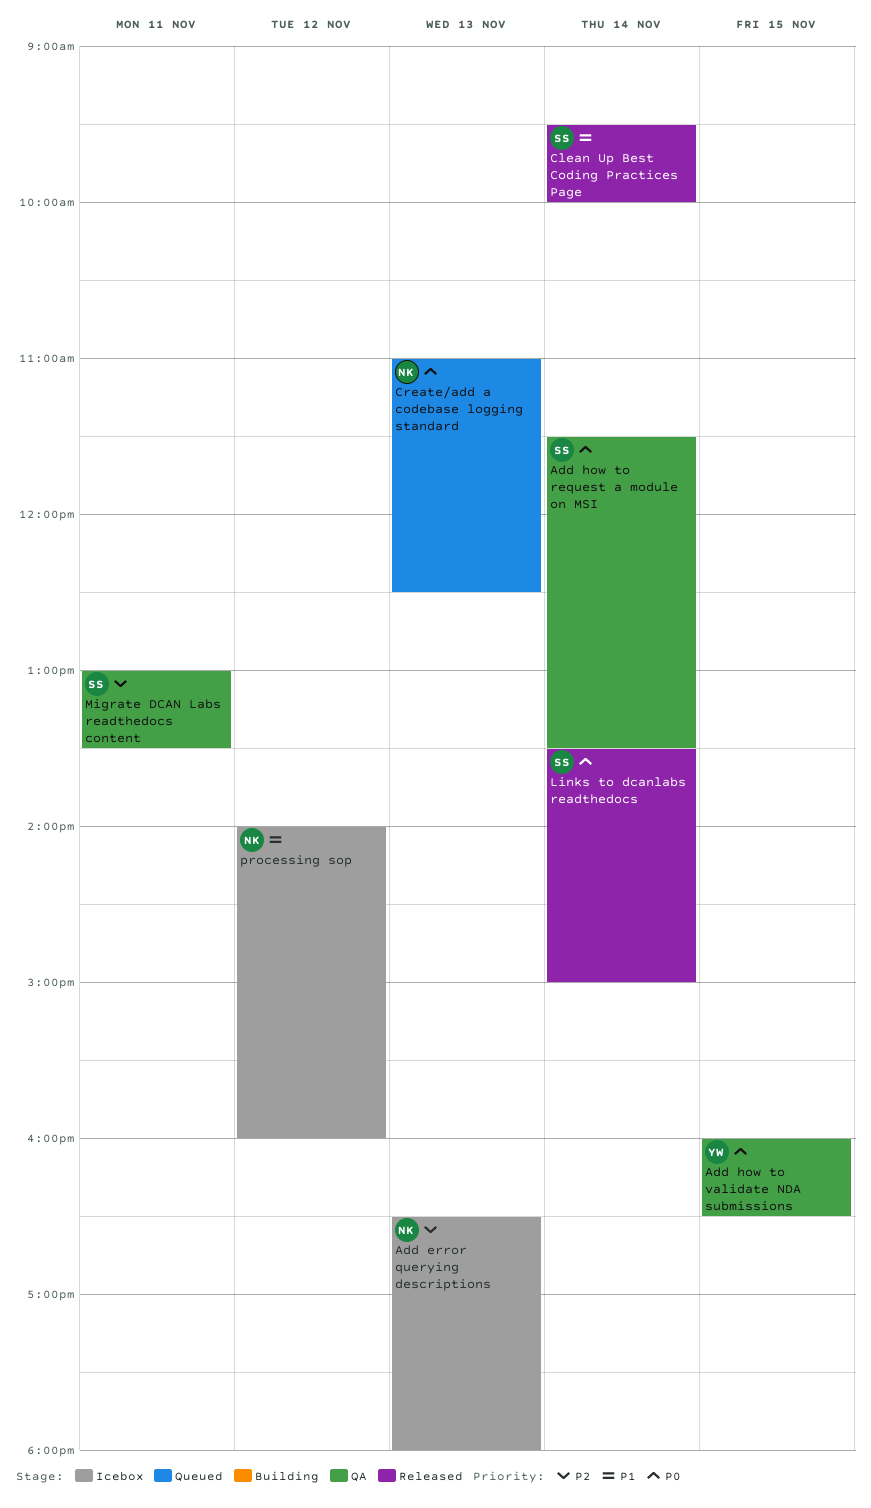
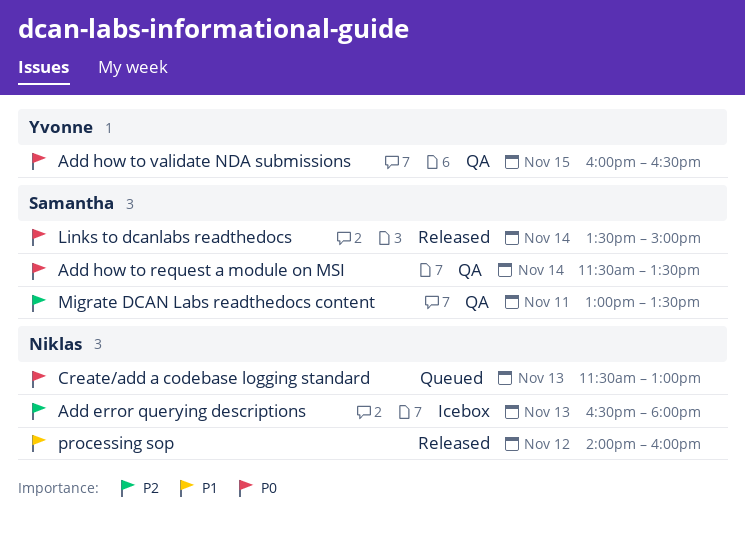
Clean Up Best Coding Practices Page: present -> none
Create/add a codebase logging standard, begins: 11:00 -> 11:30
Create/add a codebase logging standard, ends: 12:30 -> 13:00
processing sop, status: Icebox -> Released

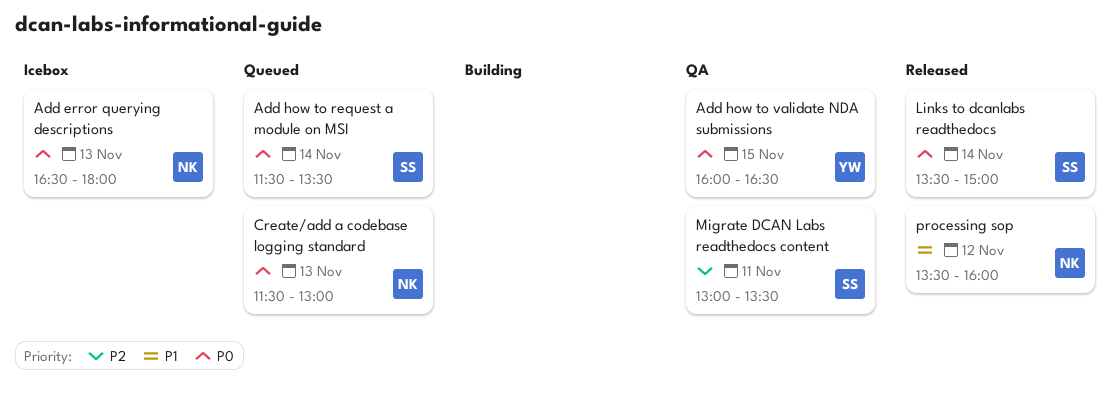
Add error querying descriptions, priority: P2 -> P0
Add how to request a module on MSI, status: QA -> Queued
processing sop, begins: 14:00 -> 13:30

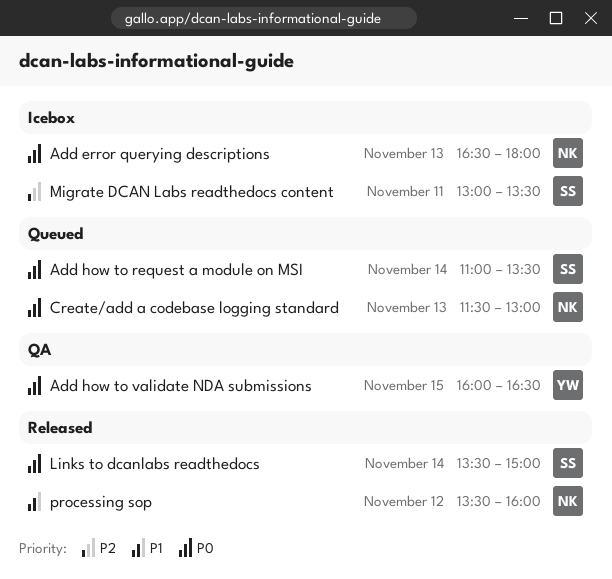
Add how to request a module on MSI, begins: 11:30 -> 11:00
Migrate DCAN Labs readthedocs content, status: QA -> Icebox

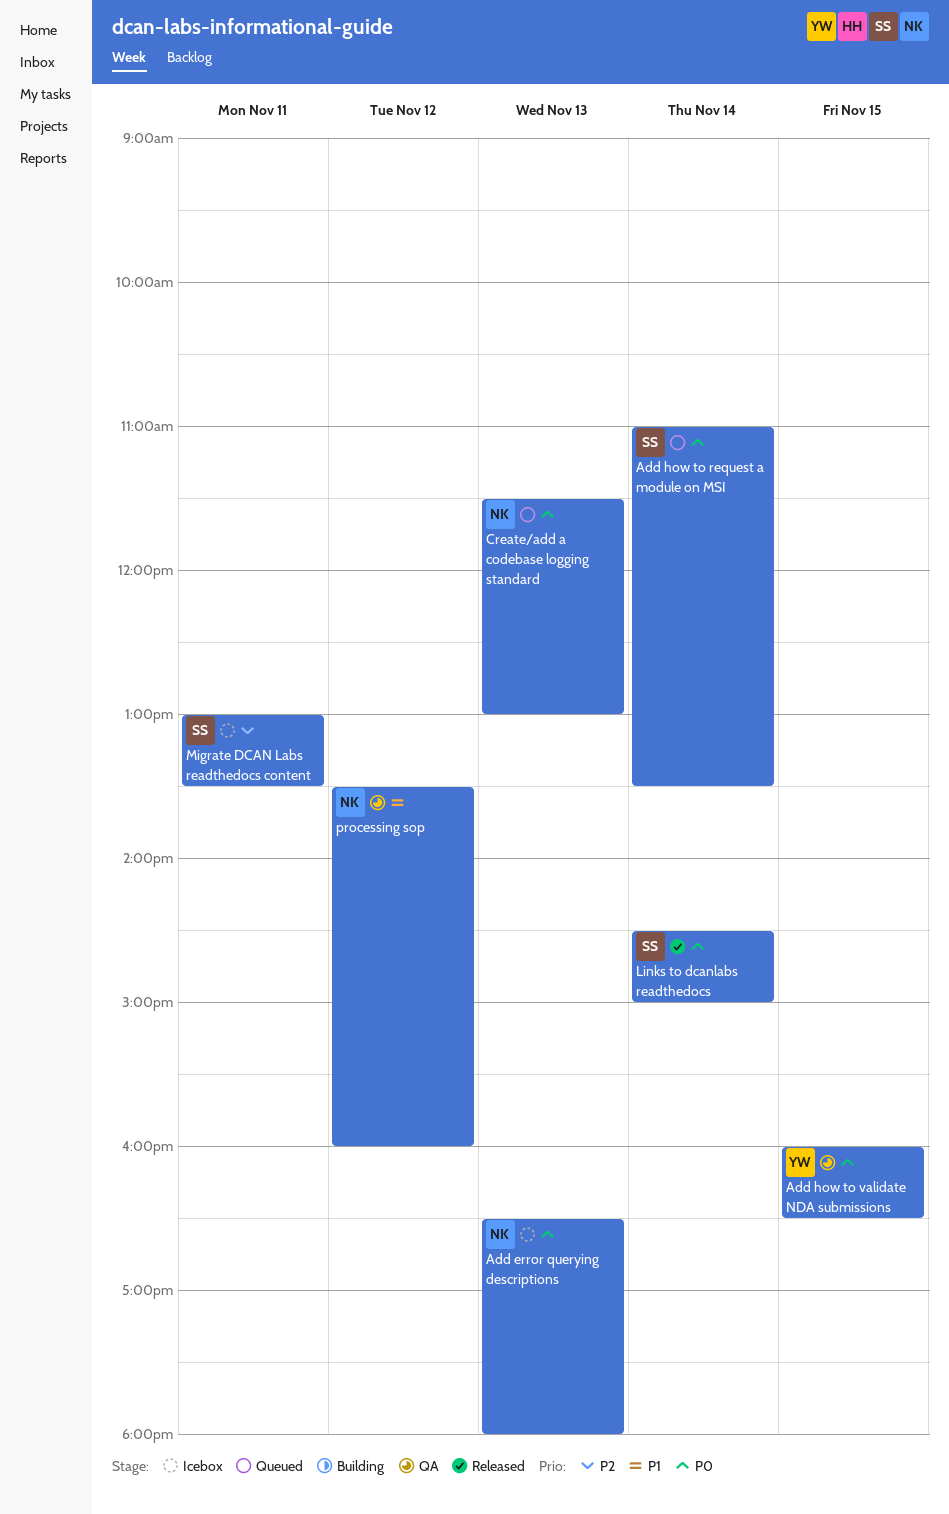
Links to dcanlabs readthedocs, begins: 13:30 -> 14:30
processing sop, status: Released -> QA

